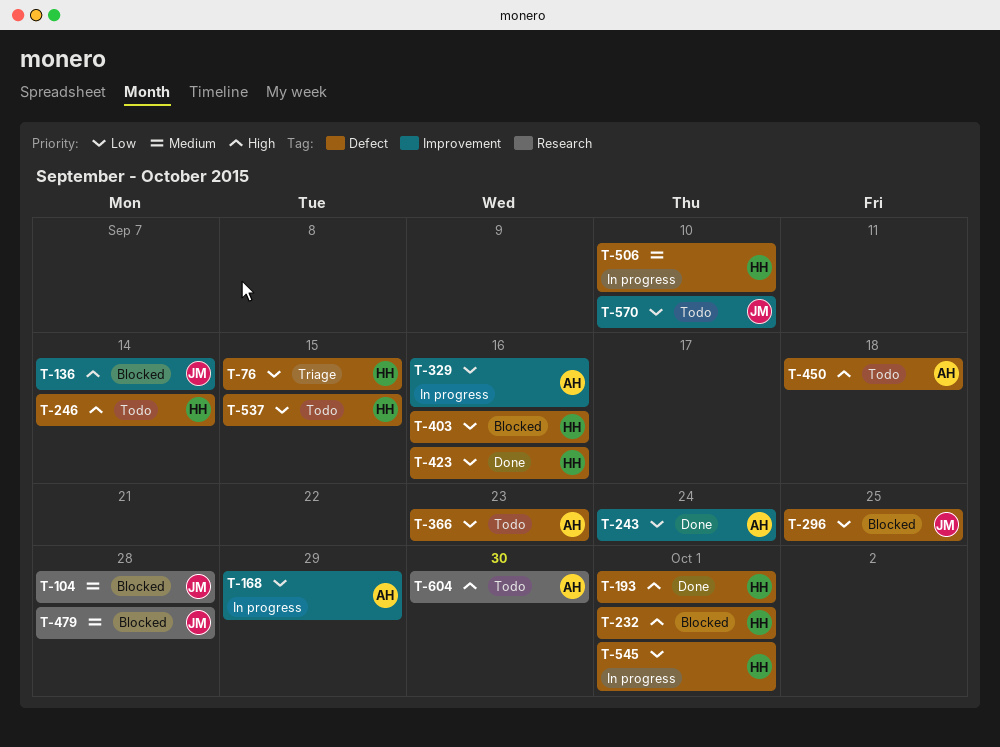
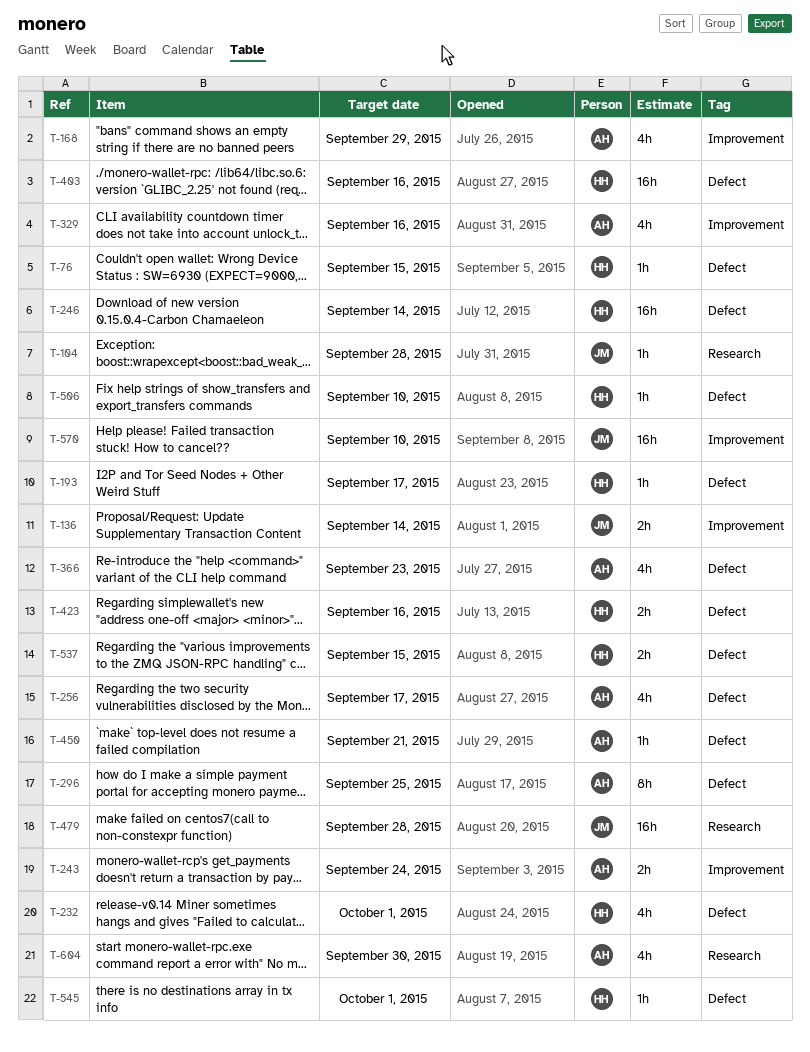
T-193, due: Oct 1 -> Sep 17
T-256: none -> present
T-296, owner: JM -> AH
T-450, due: Sep 18 -> Sep 21

